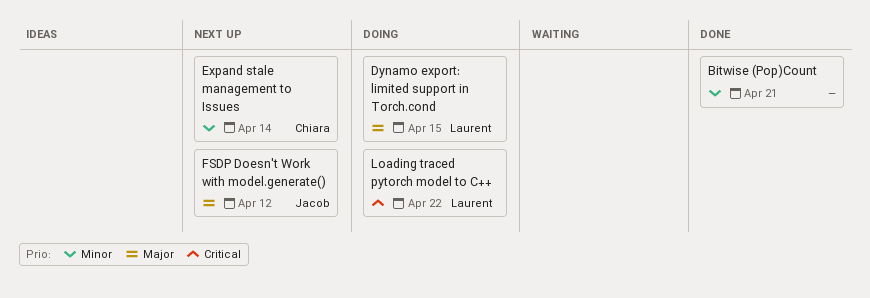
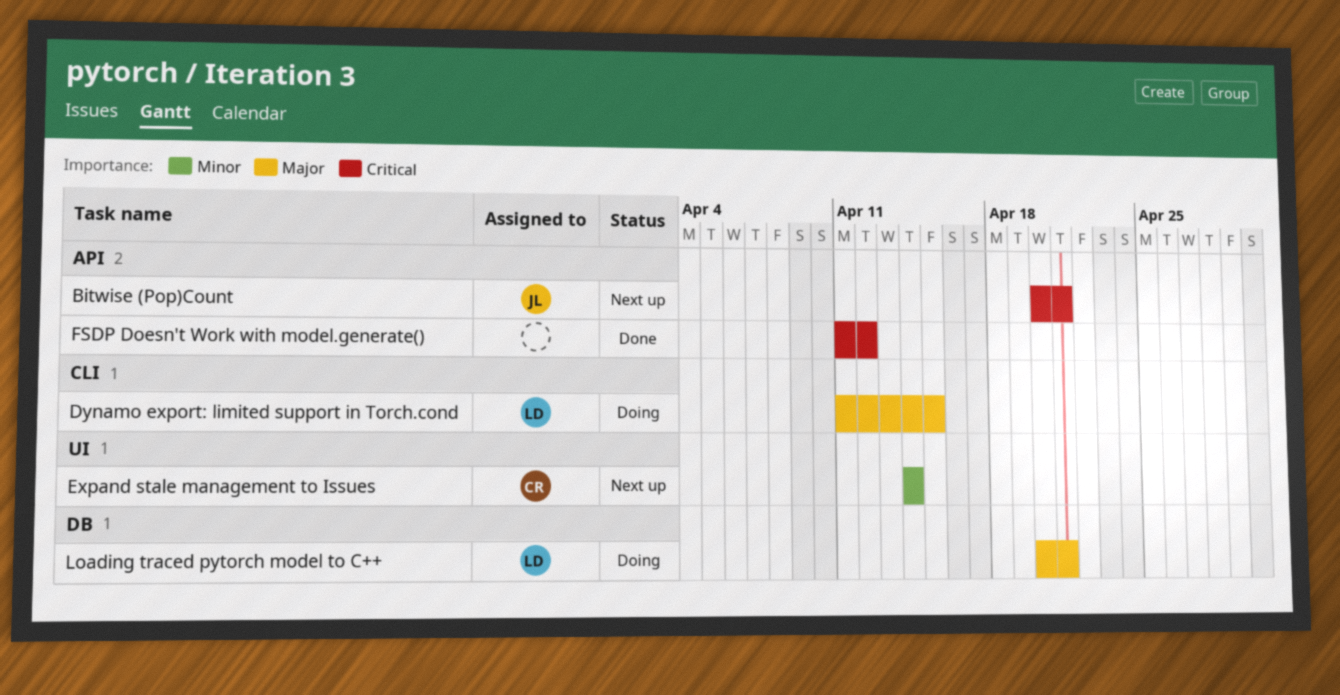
Bitwise (Pop)Count, status: Done -> Next up
Bitwise (Pop)Count, owner: none -> Jacob
Bitwise (Pop)Count, priority: Minor -> Critical
FSDP Doesn't Work with model.generate(), status: Next up -> Done
FSDP Doesn't Work with model.generate(), owner: Jacob -> none
FSDP Doesn't Work with model.generate(), priority: Major -> Critical
Loading traced pytorch model to C++, priority: Critical -> Major
Loading traced pytorch model to C++, due: Apr 22 -> Apr 21

